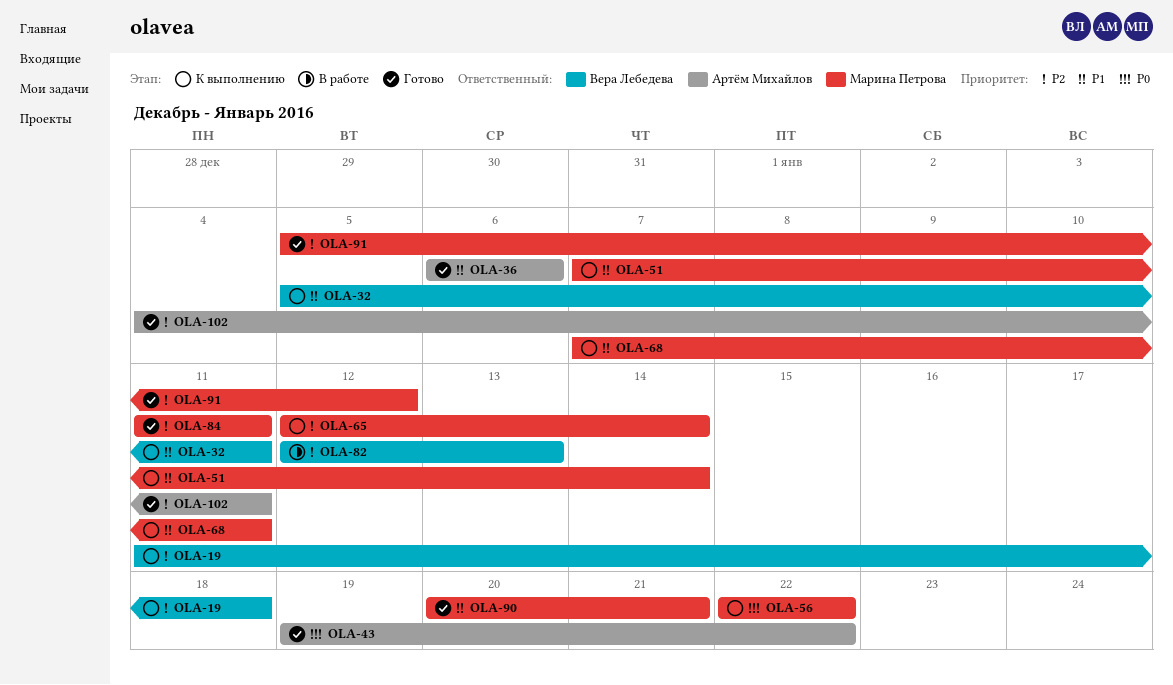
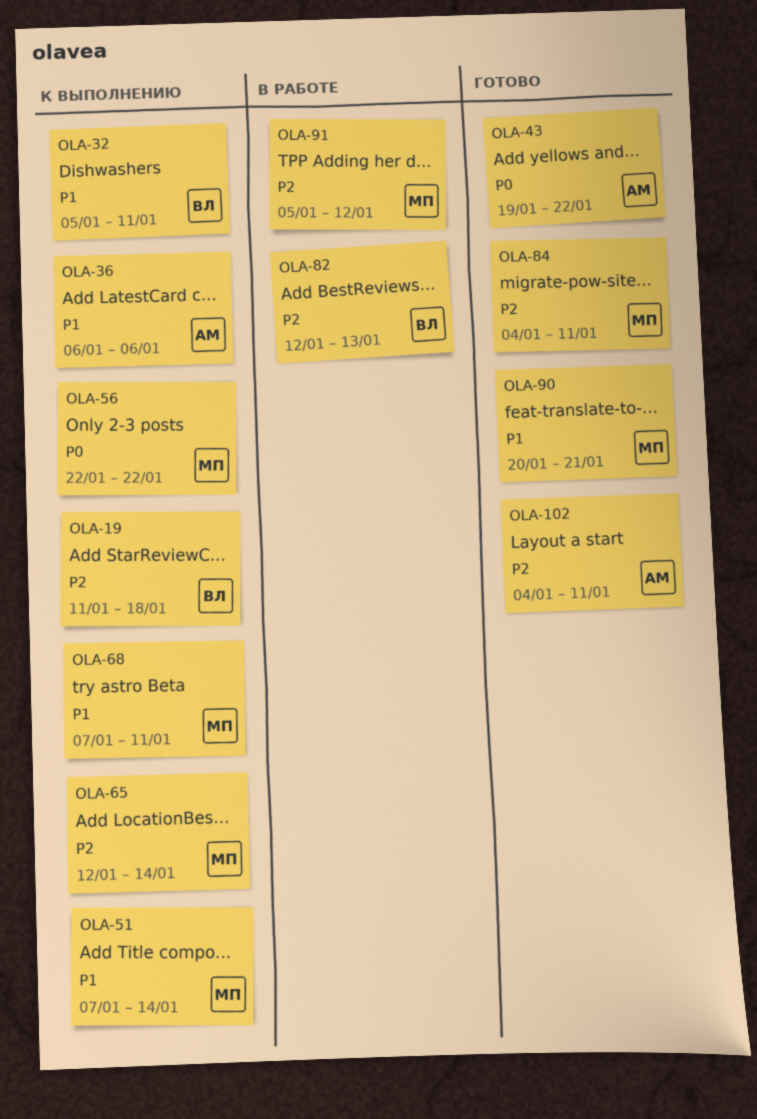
OLA-36, status: Готово -> К выполнению
OLA-84, start: Jan 11 -> Jan 4
OLA-91, status: Готово -> В работе

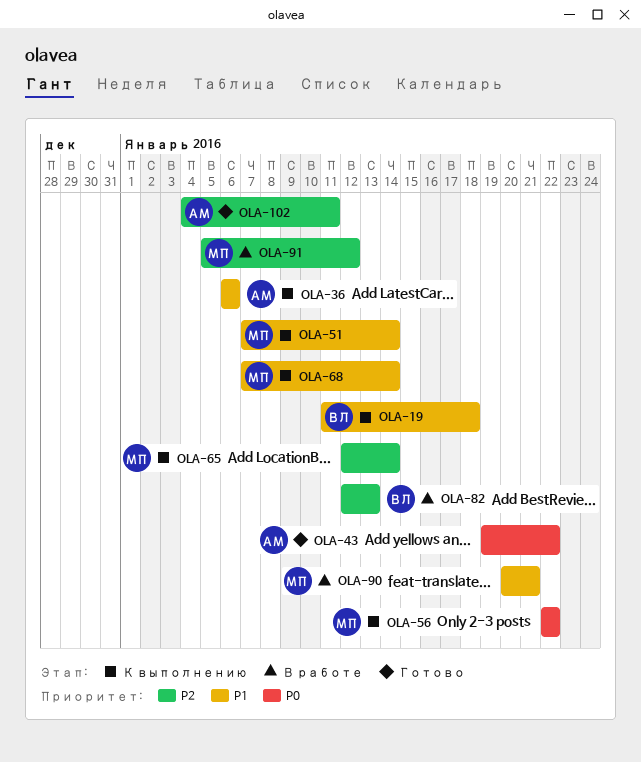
OLA-19, priority: P2 -> P1
OLA-32: present -> none
OLA-68, due: Jan 11 -> Jan 14
OLA-84: present -> none
OLA-90, status: Готово -> В работе

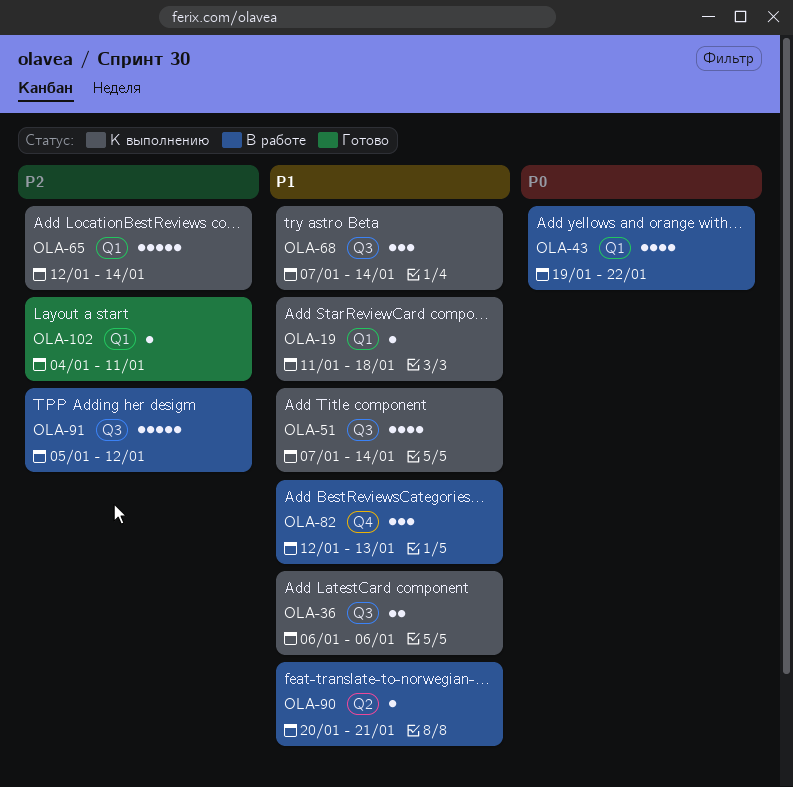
OLA-43, status: Готово -> В работе
OLA-56: present -> none
OLA-82, priority: P2 -> P1

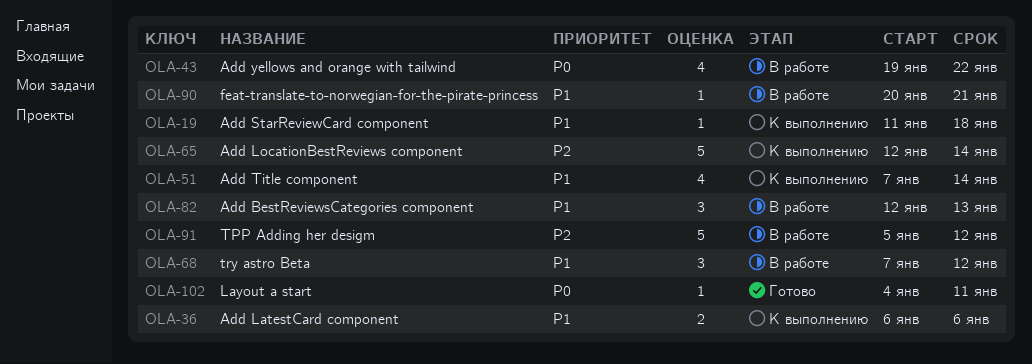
OLA-68, status: К выполнению -> В работе
OLA-68, due: Jan 14 -> Jan 12
OLA-102, priority: P2 -> P0

